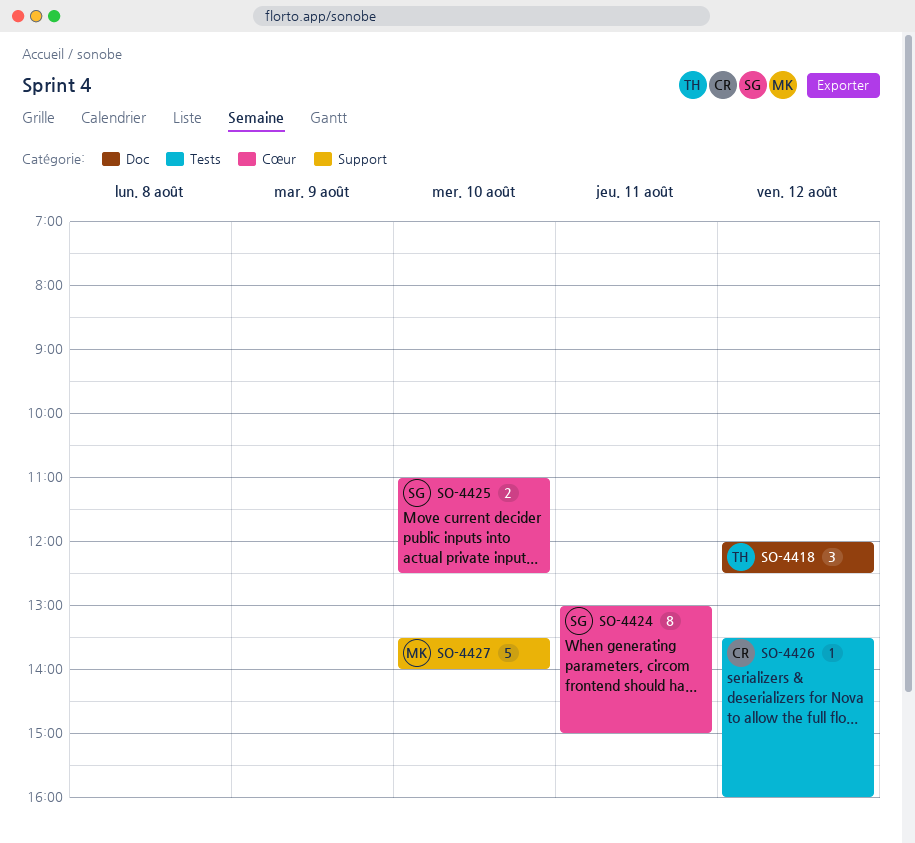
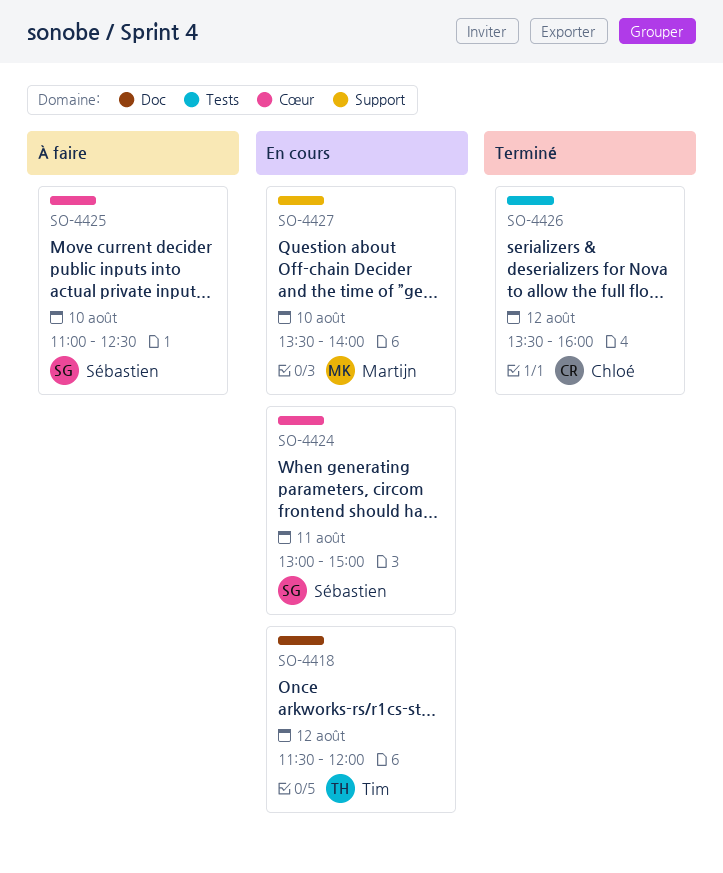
SO-4418, begins: 12:00 -> 11:30
SO-4418, ends: 12:30 -> 12:00

